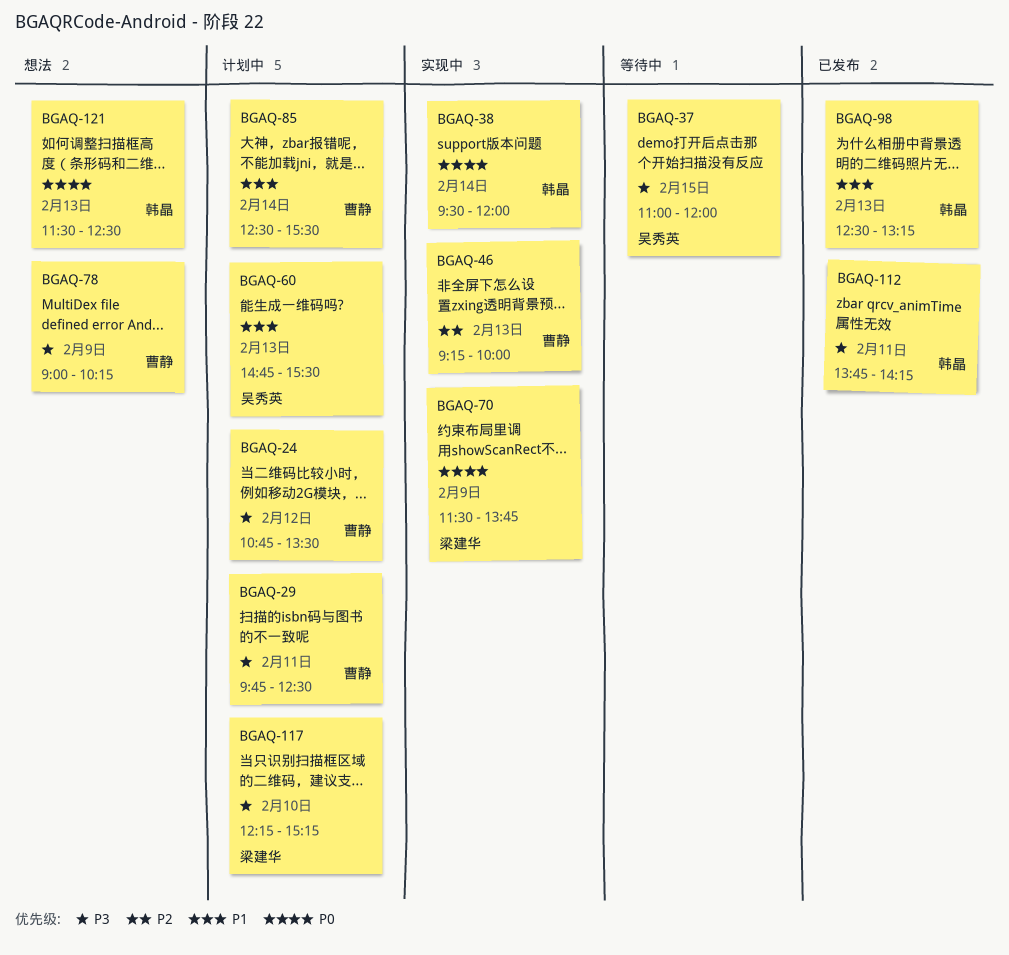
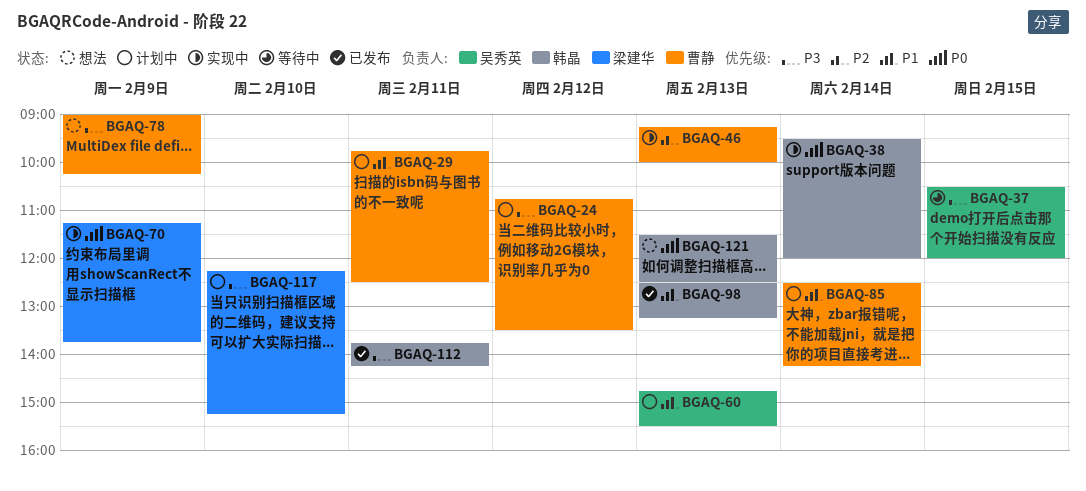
BGAQ-29, priority: P3 -> P1
BGAQ-37, begins: 11:00 -> 10:30
BGAQ-70, begins: 11:30 -> 11:15
BGAQ-85, ends: 15:30 -> 14:15

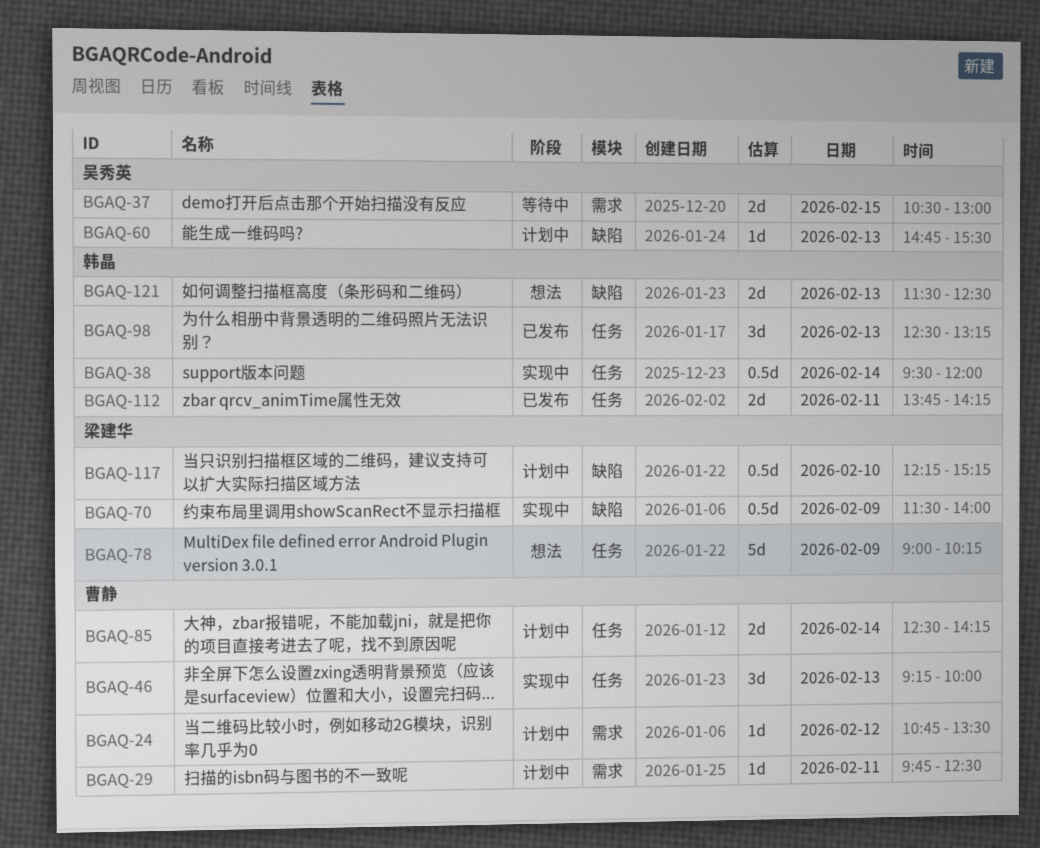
BGAQ-37, ends: 12:00 -> 13:00
BGAQ-70, begins: 11:15 -> 11:30
BGAQ-70, ends: 13:45 -> 14:00
BGAQ-78, owner: 曹静 -> 梁建华

